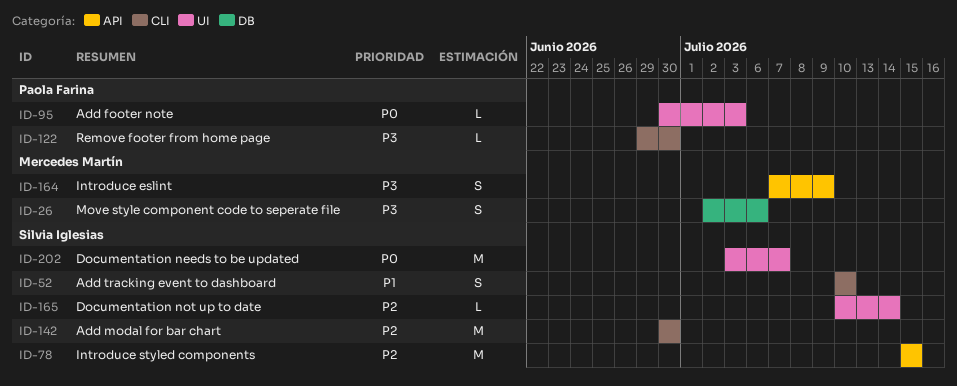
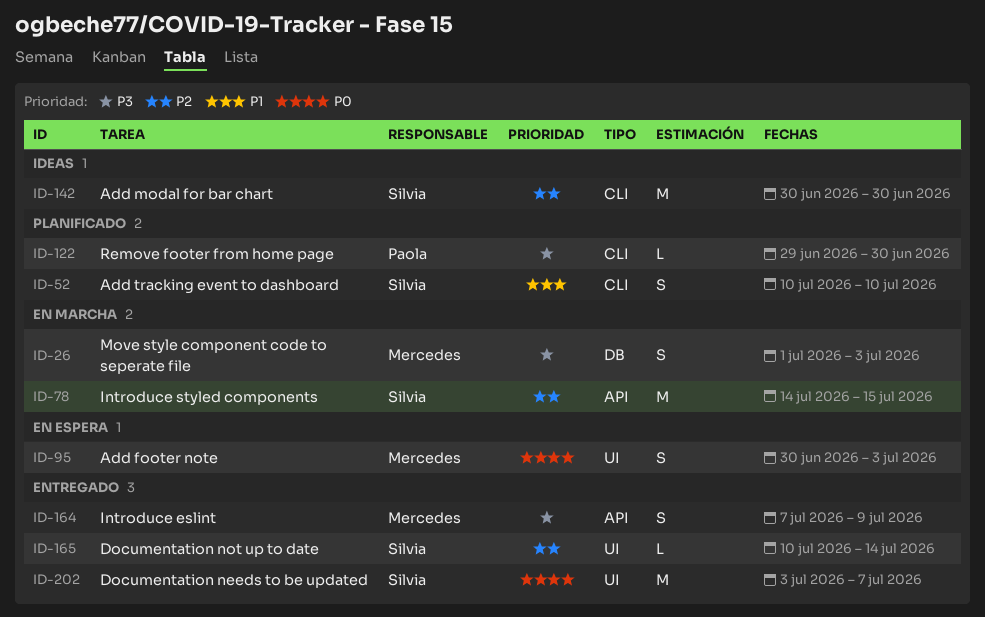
ID-26, start: Jul 2 -> Jul 1
ID-26, due: Jul 6 -> Jul 3
ID-78, start: Jul 15 -> Jul 14
ID-95, owner: Paola Farina -> Mercedes Martín
ID-95, estimate: L -> S

